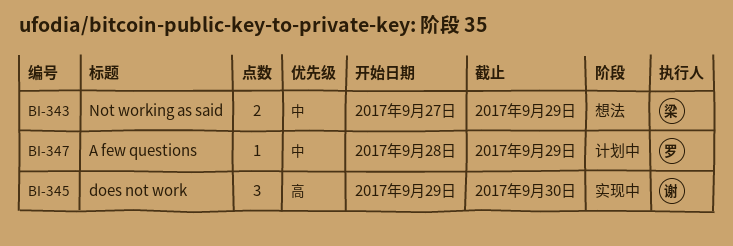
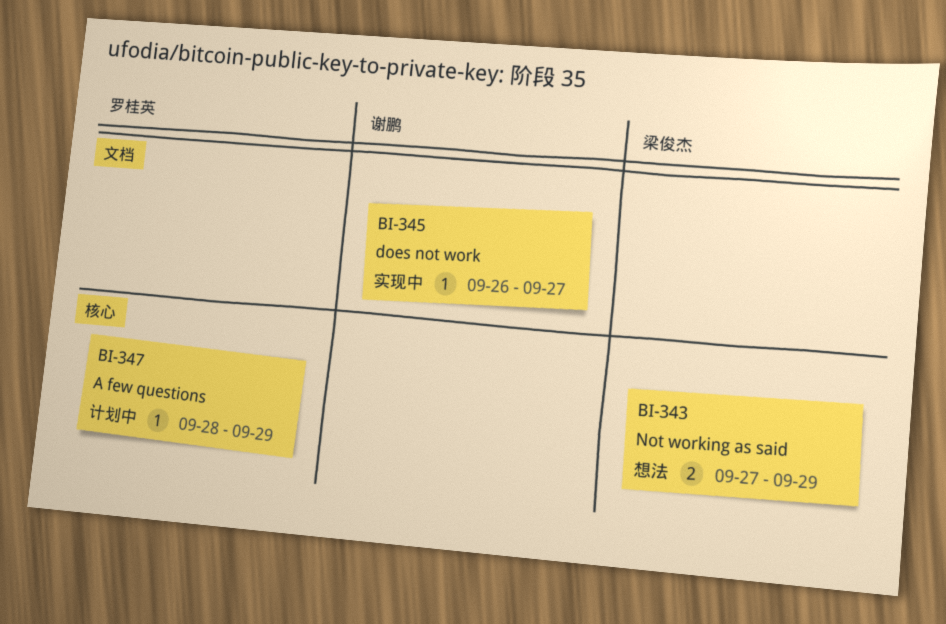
BI-345, estimate: 3 -> 1
BI-345, start: Sep 29 -> Sep 26
BI-345, due: Sep 30 -> Sep 27

